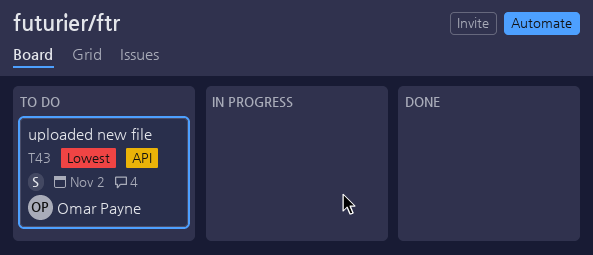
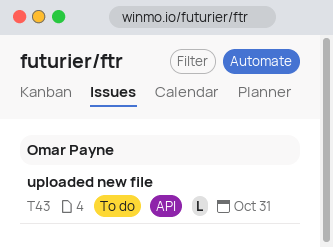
T43, estimate: S -> L
T43, due: Nov 2 -> Oct 31

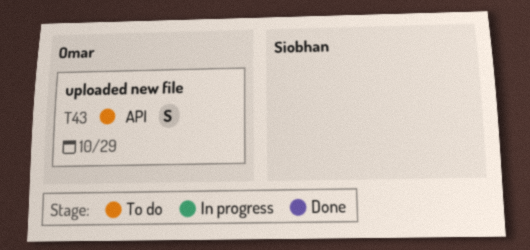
T43, estimate: L -> S
T43, due: Oct 31 -> Oct 29

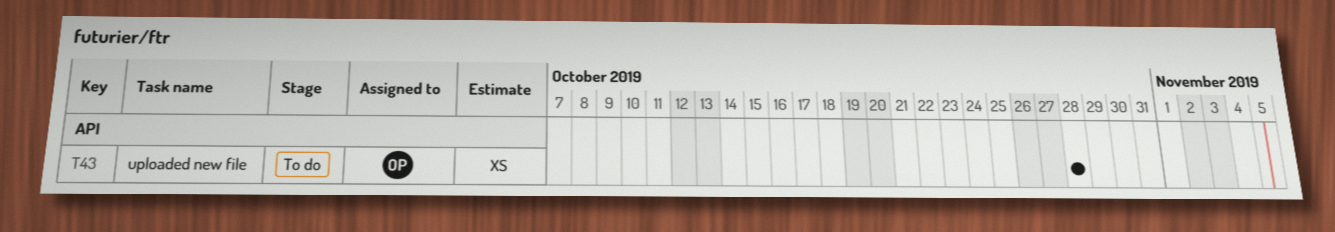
T43, estimate: S -> XS
T43, due: Oct 29 -> Oct 28

